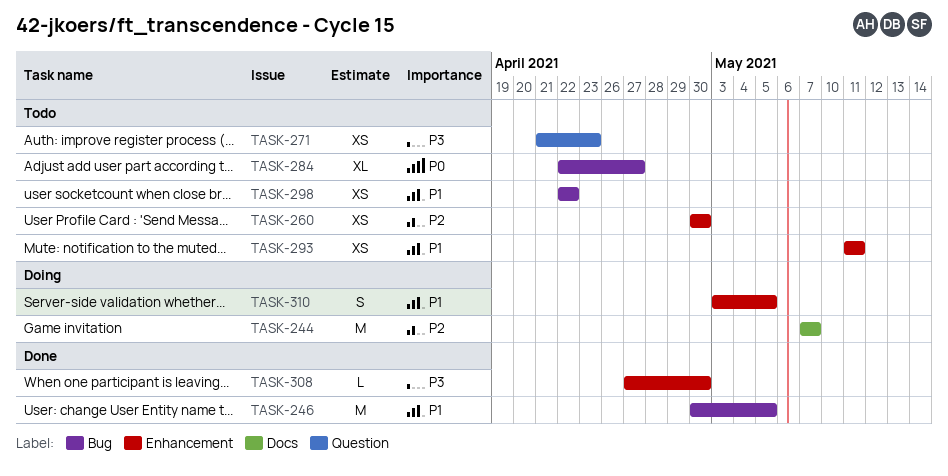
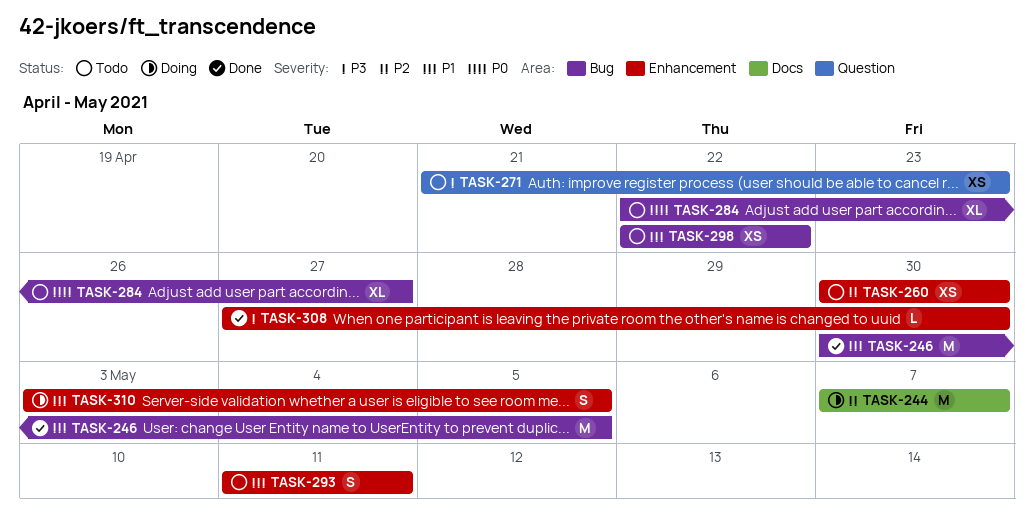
TASK-293, estimate: XS -> S

